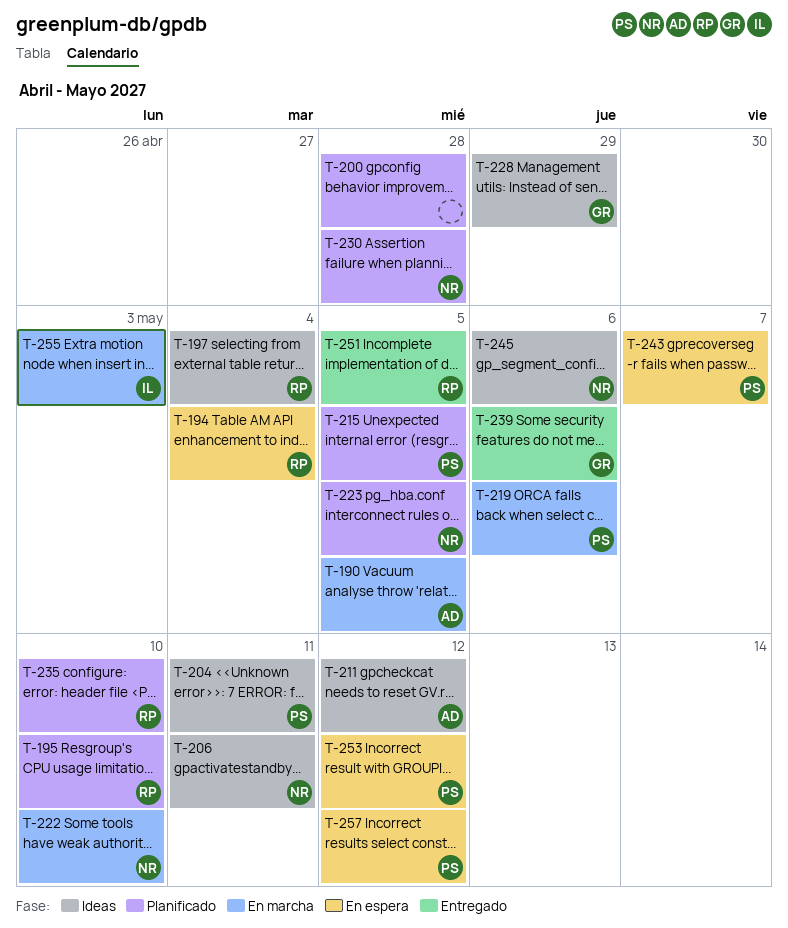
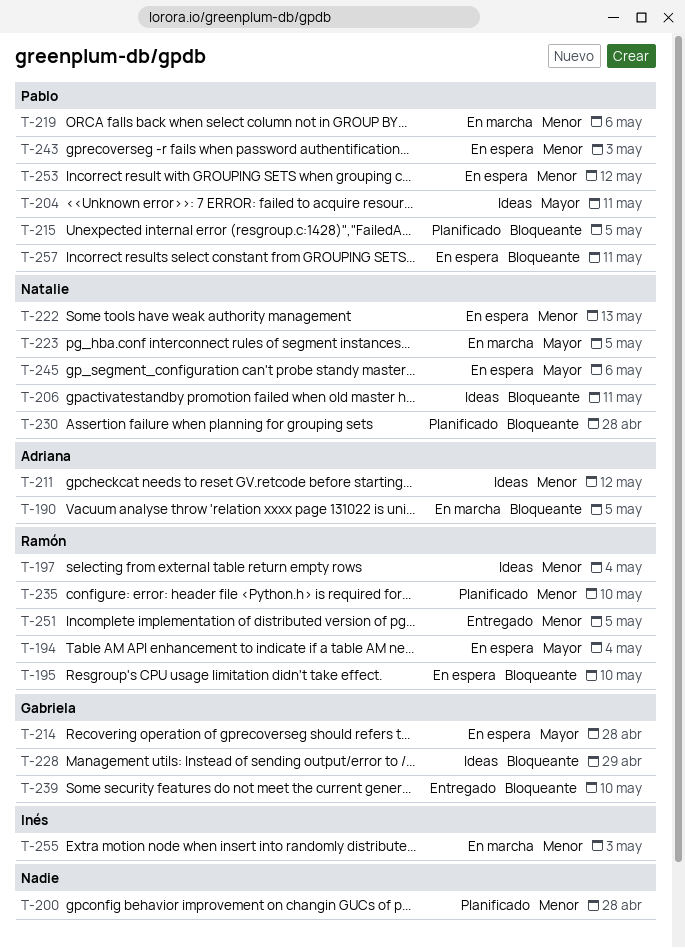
T-195, status: Planificado -> En espera
T-214: none -> present
T-222, status: En marcha -> En espera
T-222, due: May 10 -> May 13
T-223, status: Planificado -> En marcha
T-239, due: May 6 -> May 10
T-243, due: May 7 -> May 3
T-245, status: Ideas -> En espera
T-257, due: May 12 -> May 11

